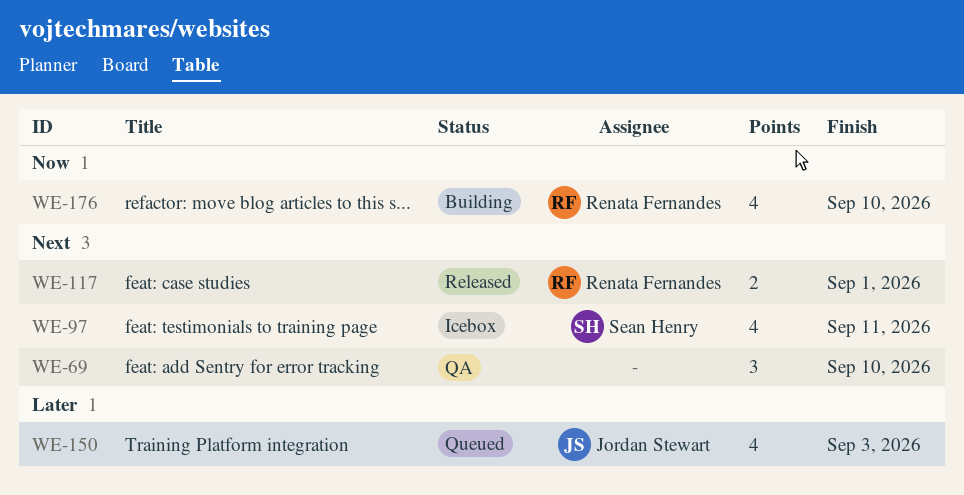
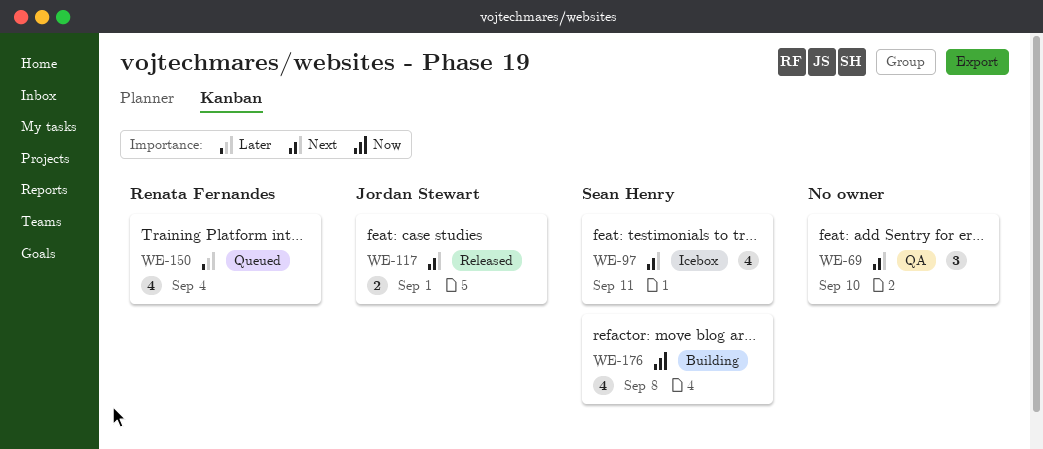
WE-117, owner: Renata Fernandes -> Jordan Stewart
WE-150, owner: Jordan Stewart -> Renata Fernandes
WE-150, due: Sep 3 -> Sep 4
WE-176, owner: Renata Fernandes -> Sean Henry
WE-176, due: Sep 10 -> Sep 8

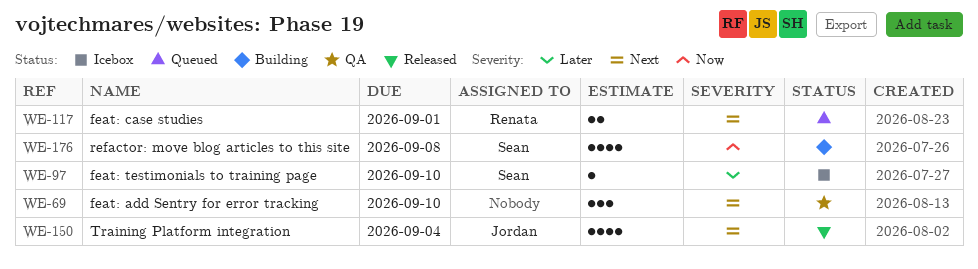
WE-97, priority: Next -> Later
WE-97, estimate: 4 -> 1
WE-97, due: Sep 11 -> Sep 10
WE-117, status: Released -> Queued
WE-117, owner: Jordan Stewart -> Renata Fernandes
WE-150, status: Queued -> Released
WE-150, owner: Renata Fernandes -> Jordan Stewart
WE-150, priority: Later -> Next

